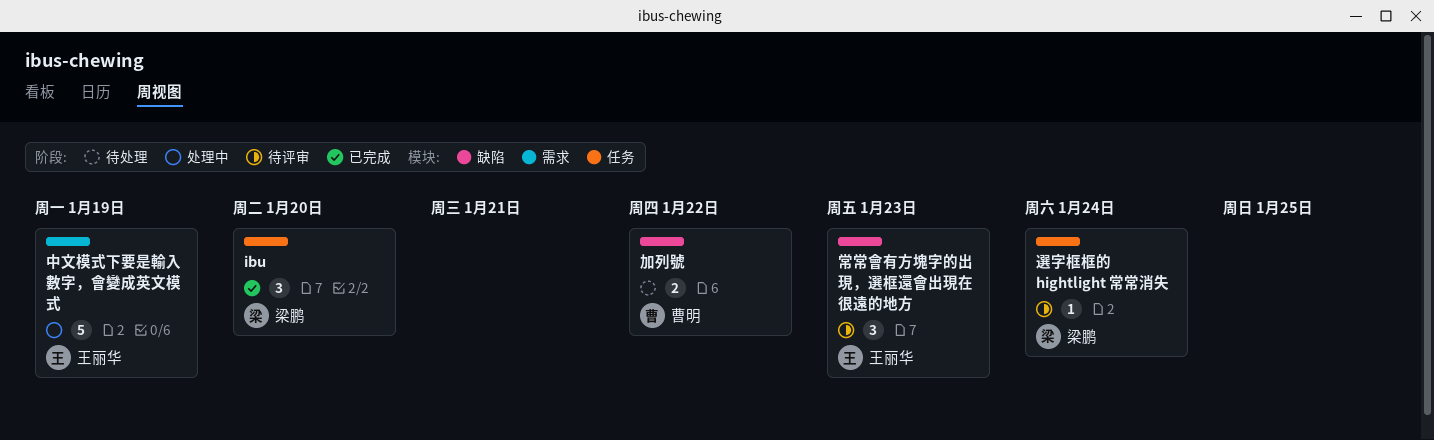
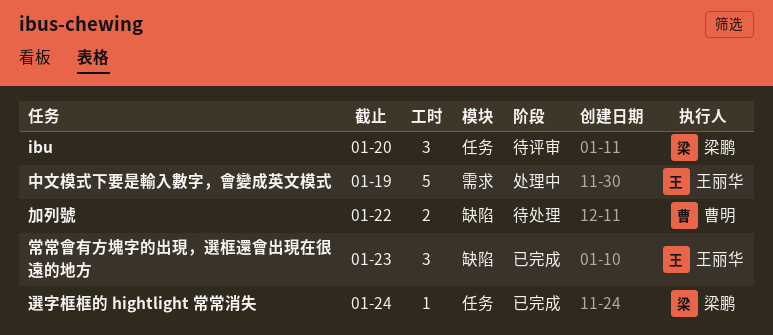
ibu, status: 已完成 -> 待评审
常常會有方塊字的出現，選框還會出現在很遠的地方, status: 待评审 -> 已完成
選字框框的 hightlight 常常消失, status: 待评审 -> 已完成

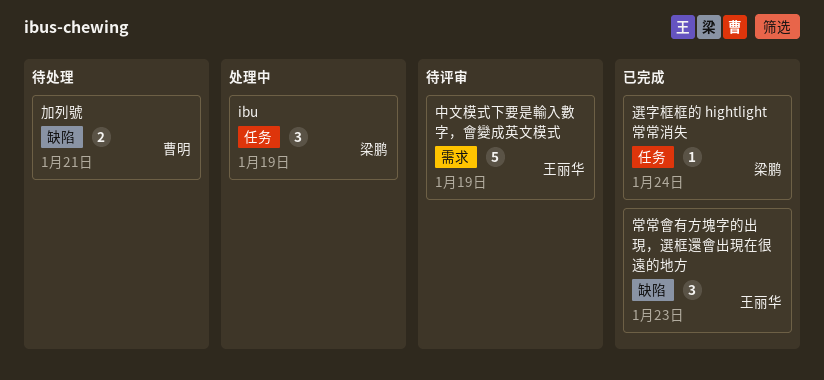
ibu, status: 待评审 -> 处理中
ibu, due: Jan 20 -> Jan 19
中文模式下要是輸入數字，會變成英文模式, status: 处理中 -> 待评审
加列號, due: Jan 22 -> Jan 21

